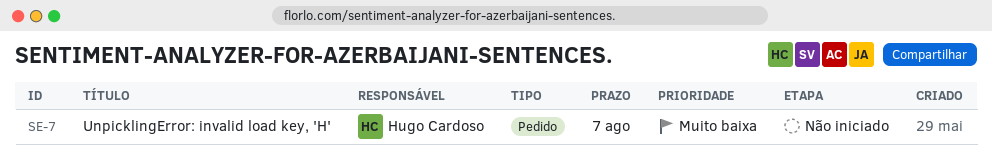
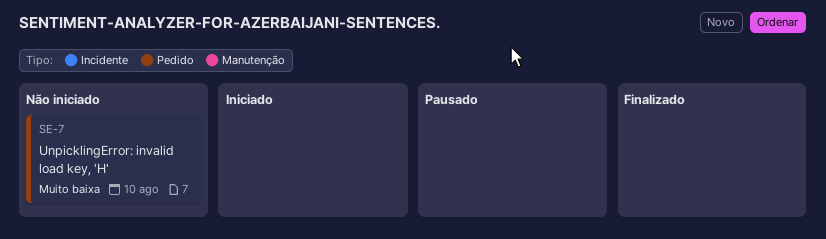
SE-7, due: Aug 7 -> Aug 10

